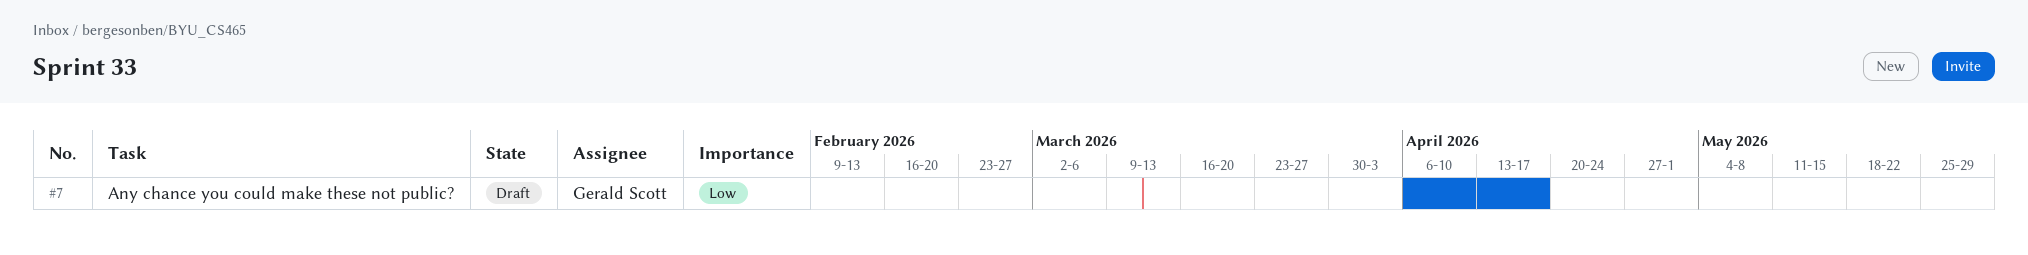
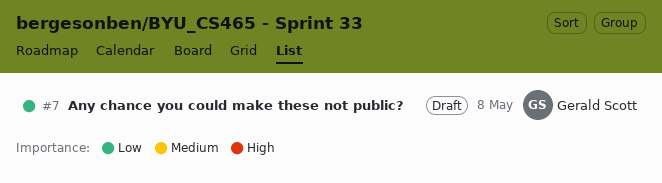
#7, due: Apr 17 -> May 8

